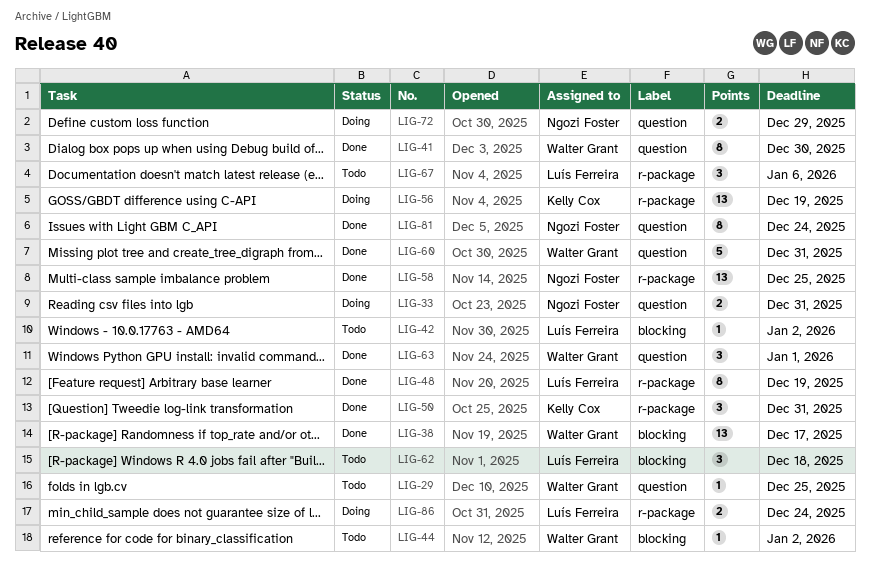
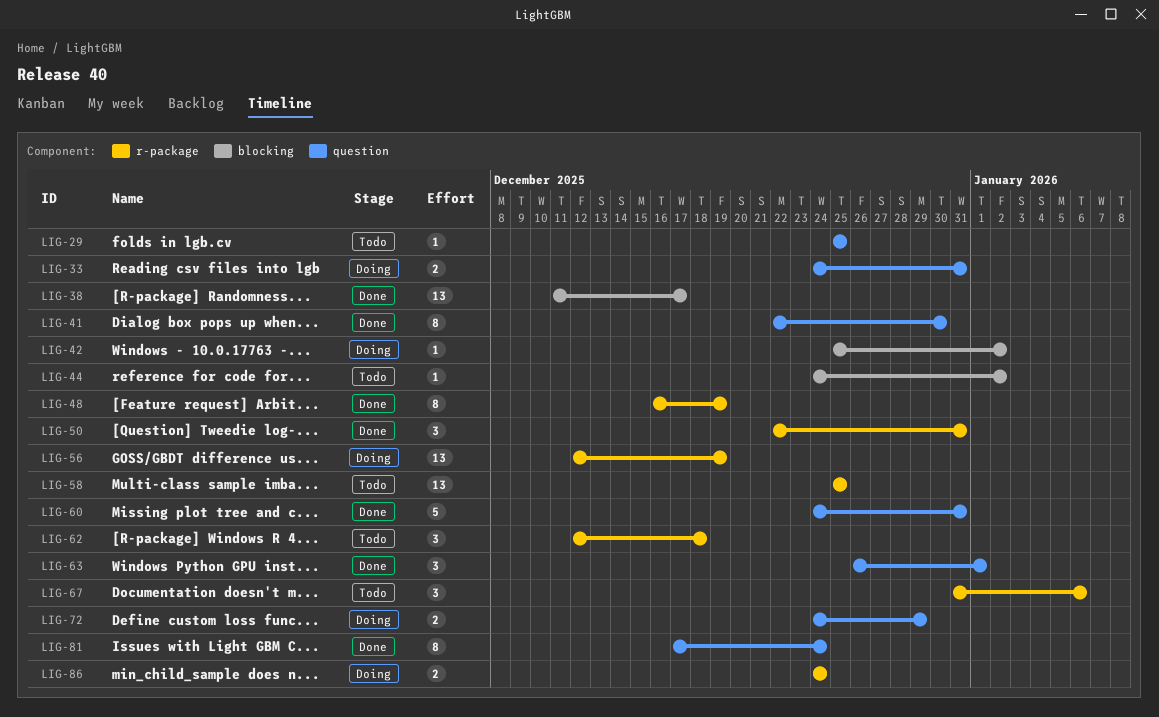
LIG-42, status: Todo -> Doing
LIG-58, status: Done -> Todo
LIG-62, label: blocking -> r-package

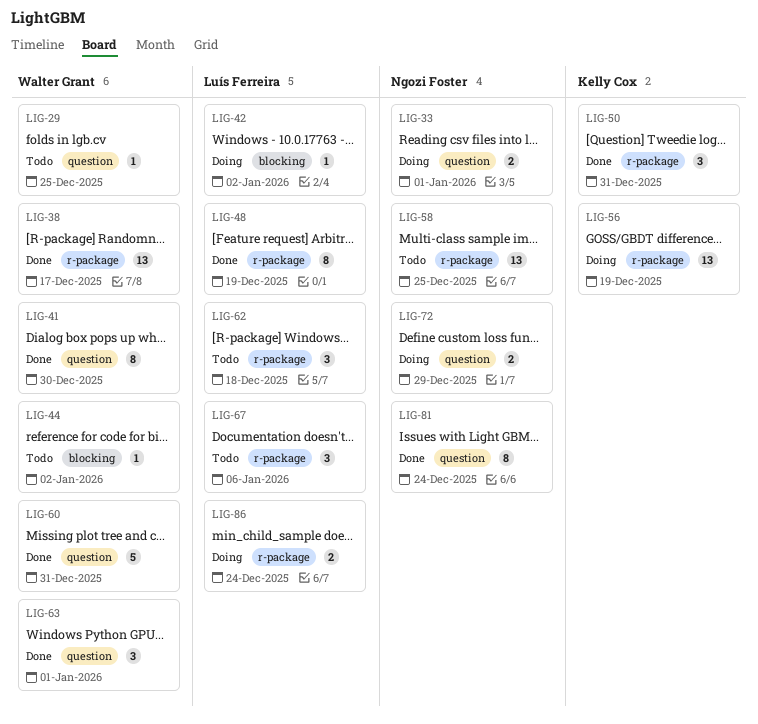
LIG-33, due: Dec 31 -> Jan 1
LIG-38, label: blocking -> r-package

